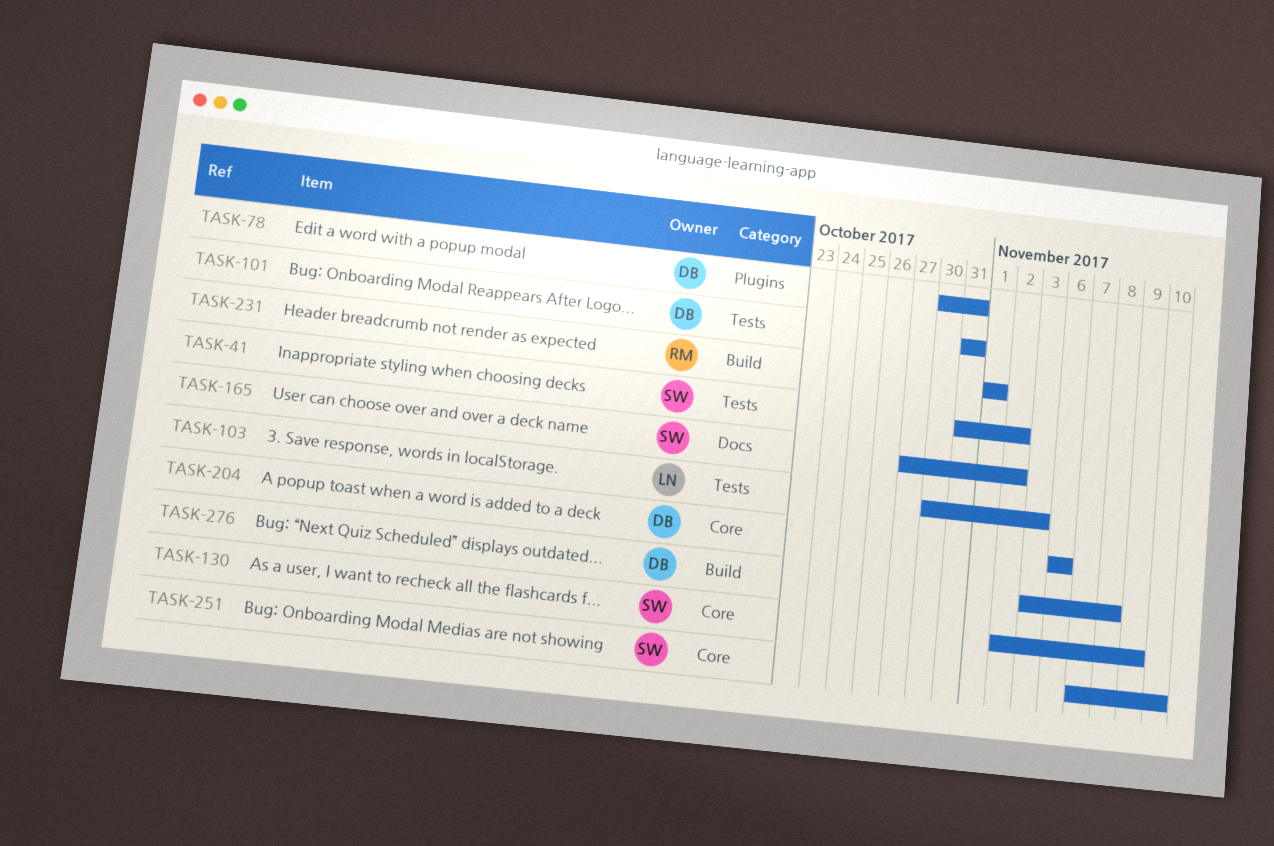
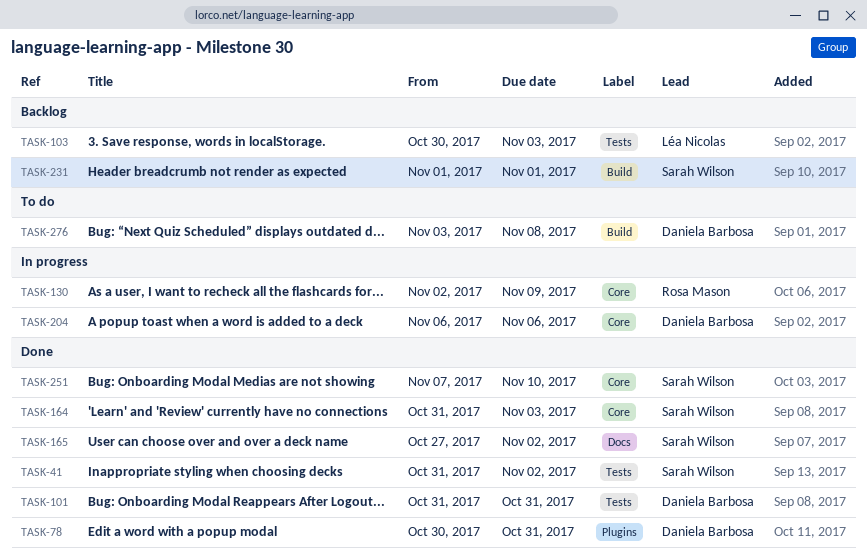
TASK-130, owner: Sarah Wilson -> Rosa Mason
TASK-164: none -> present
TASK-231, owner: Rosa Mason -> Sarah Wilson

